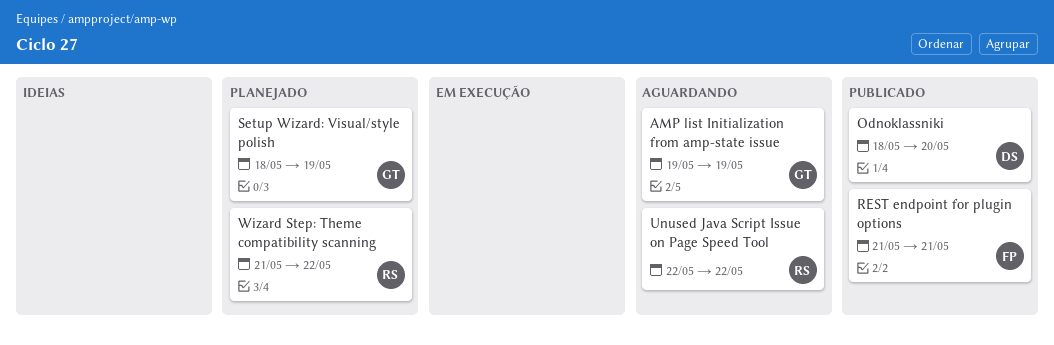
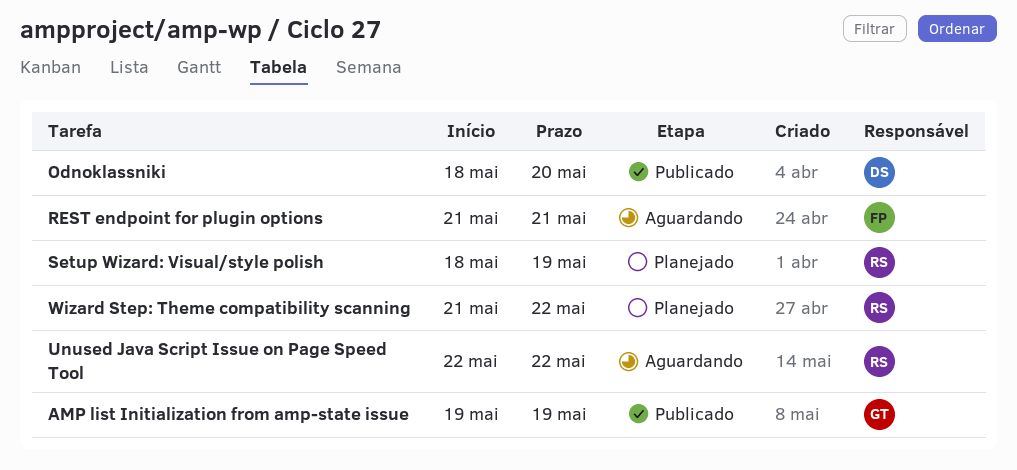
AMP list Initialization from amp-state issue, status: Aguardando -> Publicado
REST endpoint for plugin options, status: Publicado -> Aguardando
Setup Wizard: Visual/style polish, owner: GT -> RS

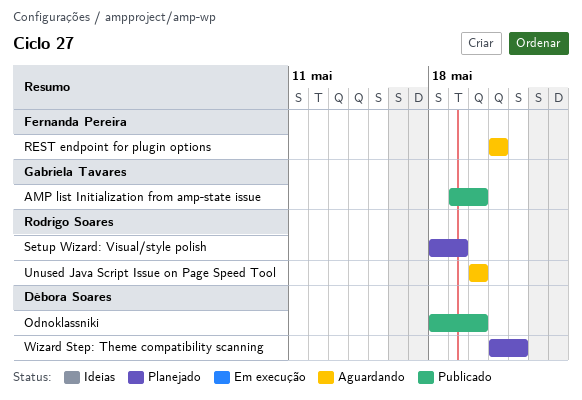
AMP list Initialization from amp-state issue, due: May 19 -> May 20
Unused Java Script Issue on Page Speed Tool, start: May 22 -> May 20
Unused Java Script Issue on Page Speed Tool, due: May 22 -> May 20
Wizard Step: Theme compatibility scanning, owner: Rodrigo Soares -> Débora Soares

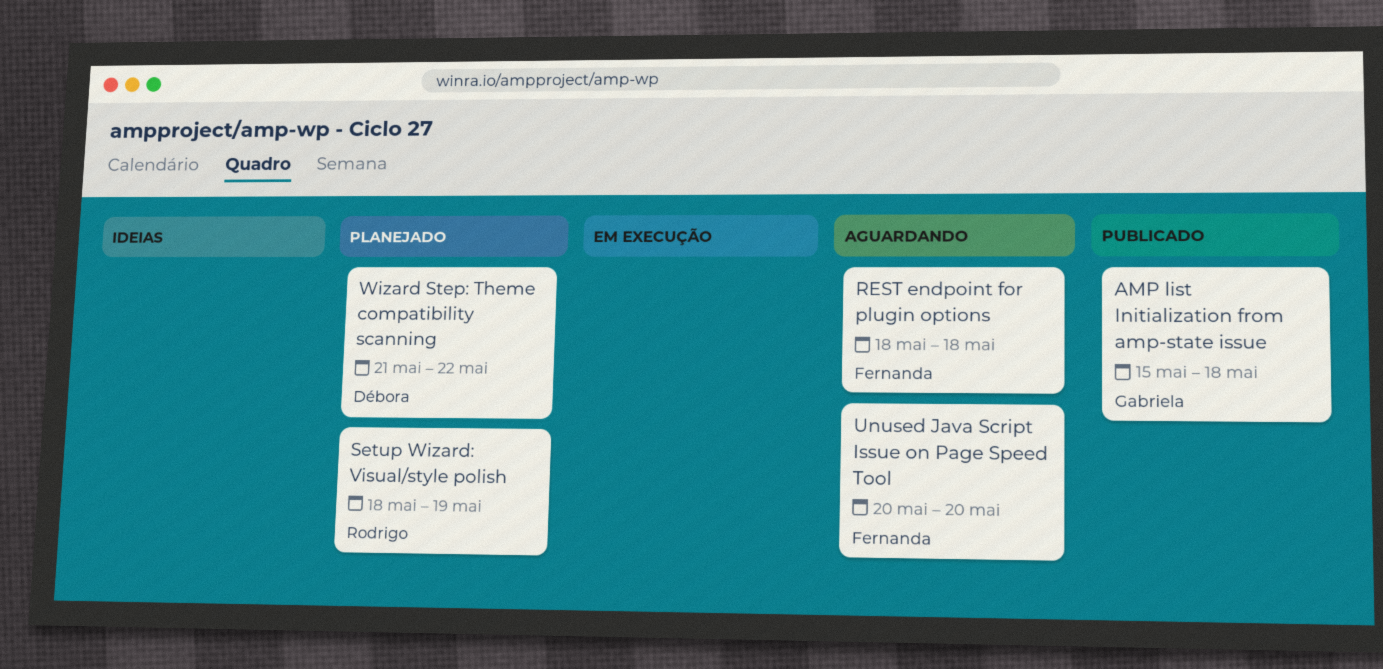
AMP list Initialization from amp-state issue, start: May 19 -> May 15
AMP list Initialization from amp-state issue, due: May 20 -> May 18
Odnoklassniki: present -> none
REST endpoint for plugin options, start: May 21 -> May 18
REST endpoint for plugin options, due: May 21 -> May 18
Unused Java Script Issue on Page Speed Tool, owner: Rodrigo Soares -> Fernanda Pereira

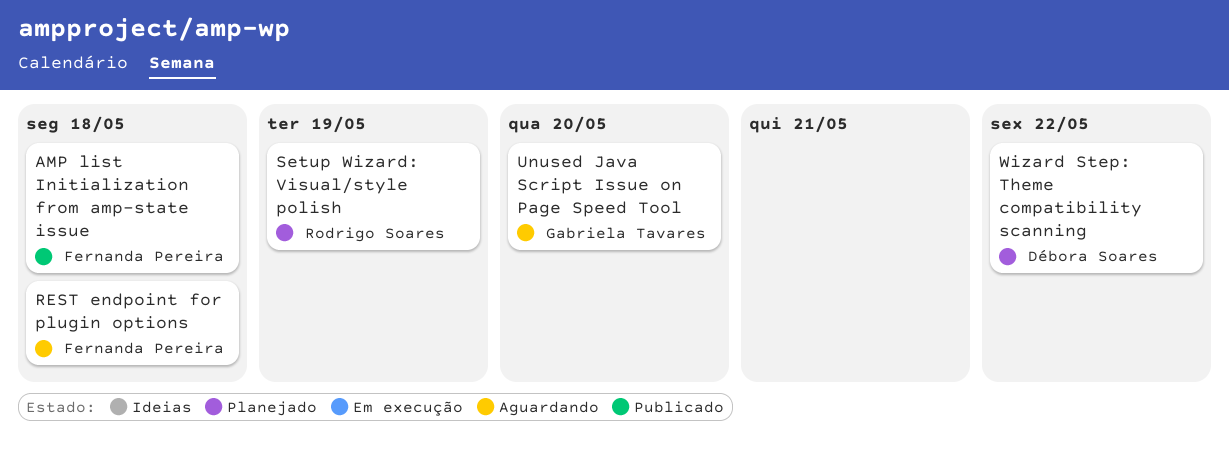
AMP list Initialization from amp-state issue, owner: Gabriela Tavares -> Fernanda Pereira
Unused Java Script Issue on Page Speed Tool, owner: Fernanda Pereira -> Gabriela Tavares

